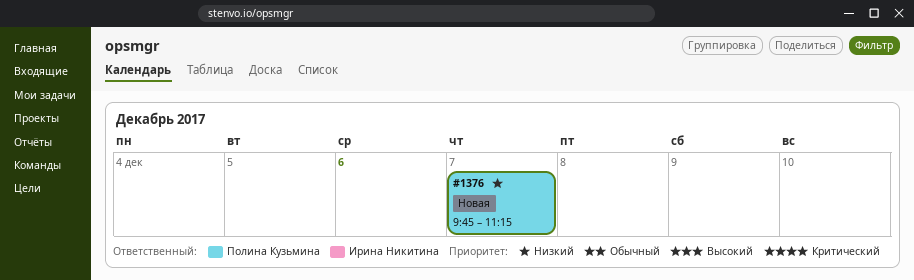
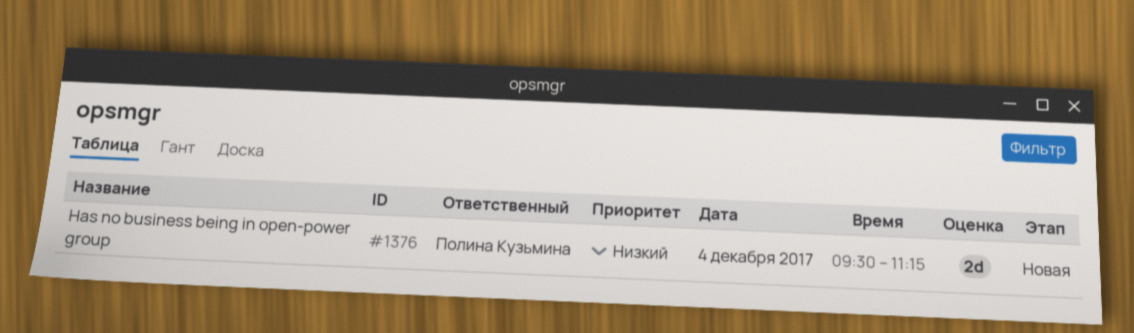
#1376, day: Dec 7 -> Dec 4
#1376, begins: 09:45 -> 09:30

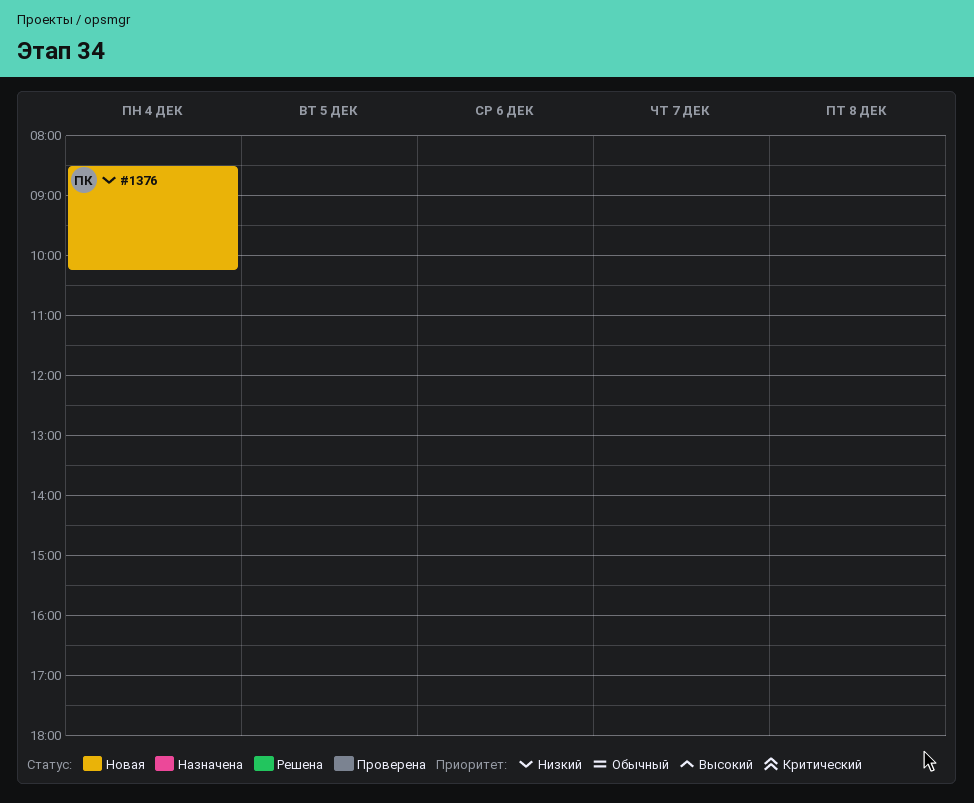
#1376, begins: 09:30 -> 08:30
#1376, ends: 11:15 -> 10:15

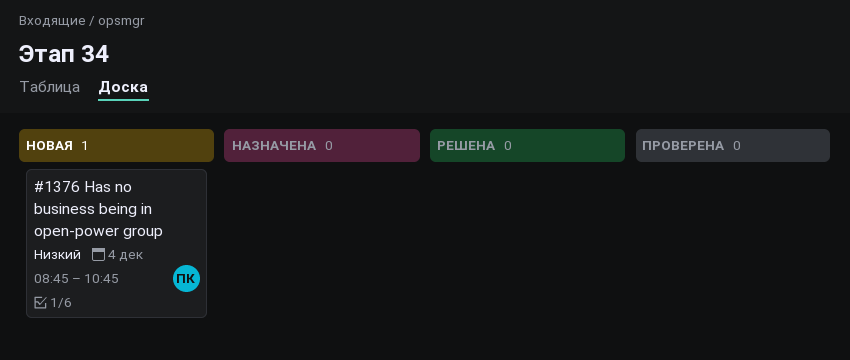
#1376, begins: 08:30 -> 08:45
#1376, ends: 10:15 -> 10:45

